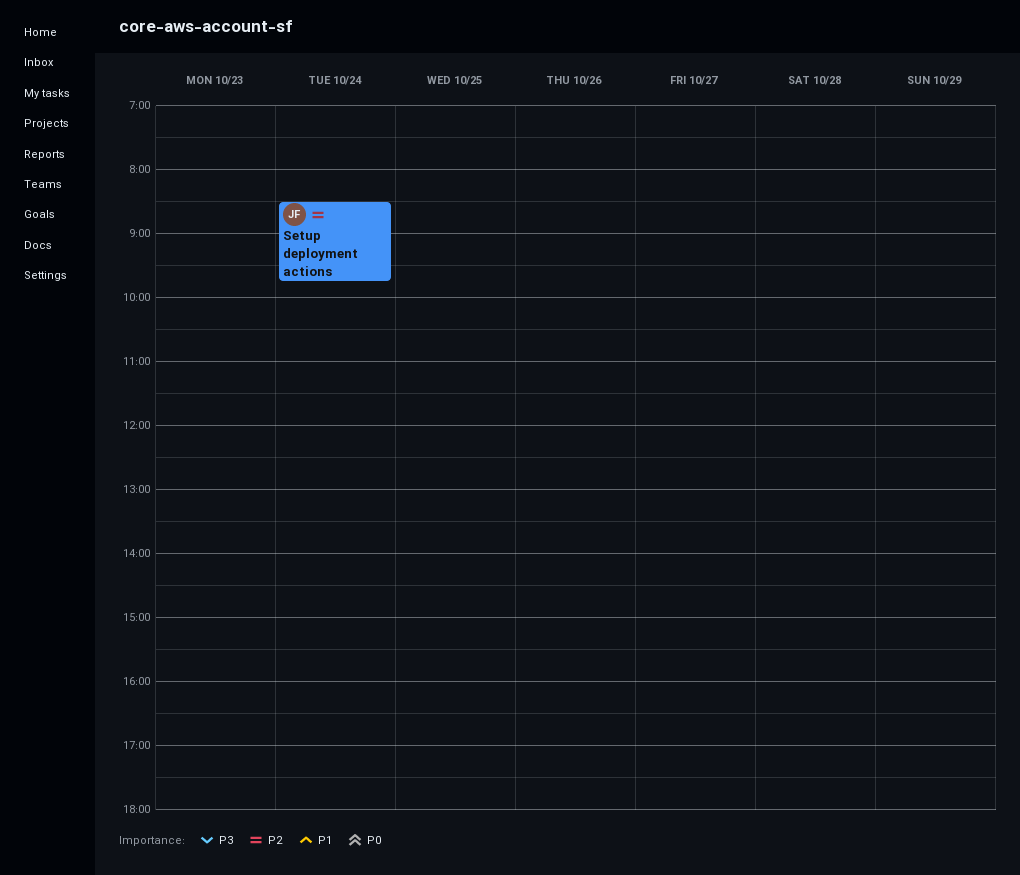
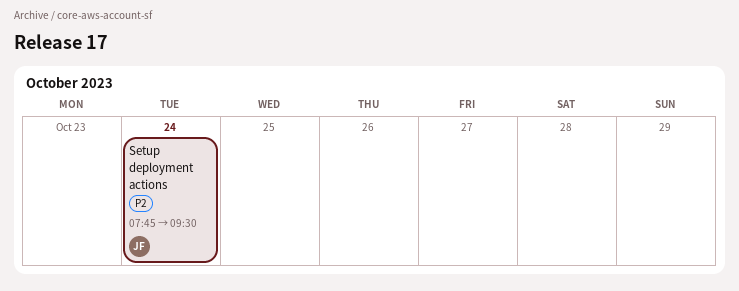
Setup deployment actions, begins: 08:30 -> 07:45
Setup deployment actions, ends: 09:45 -> 09:30

